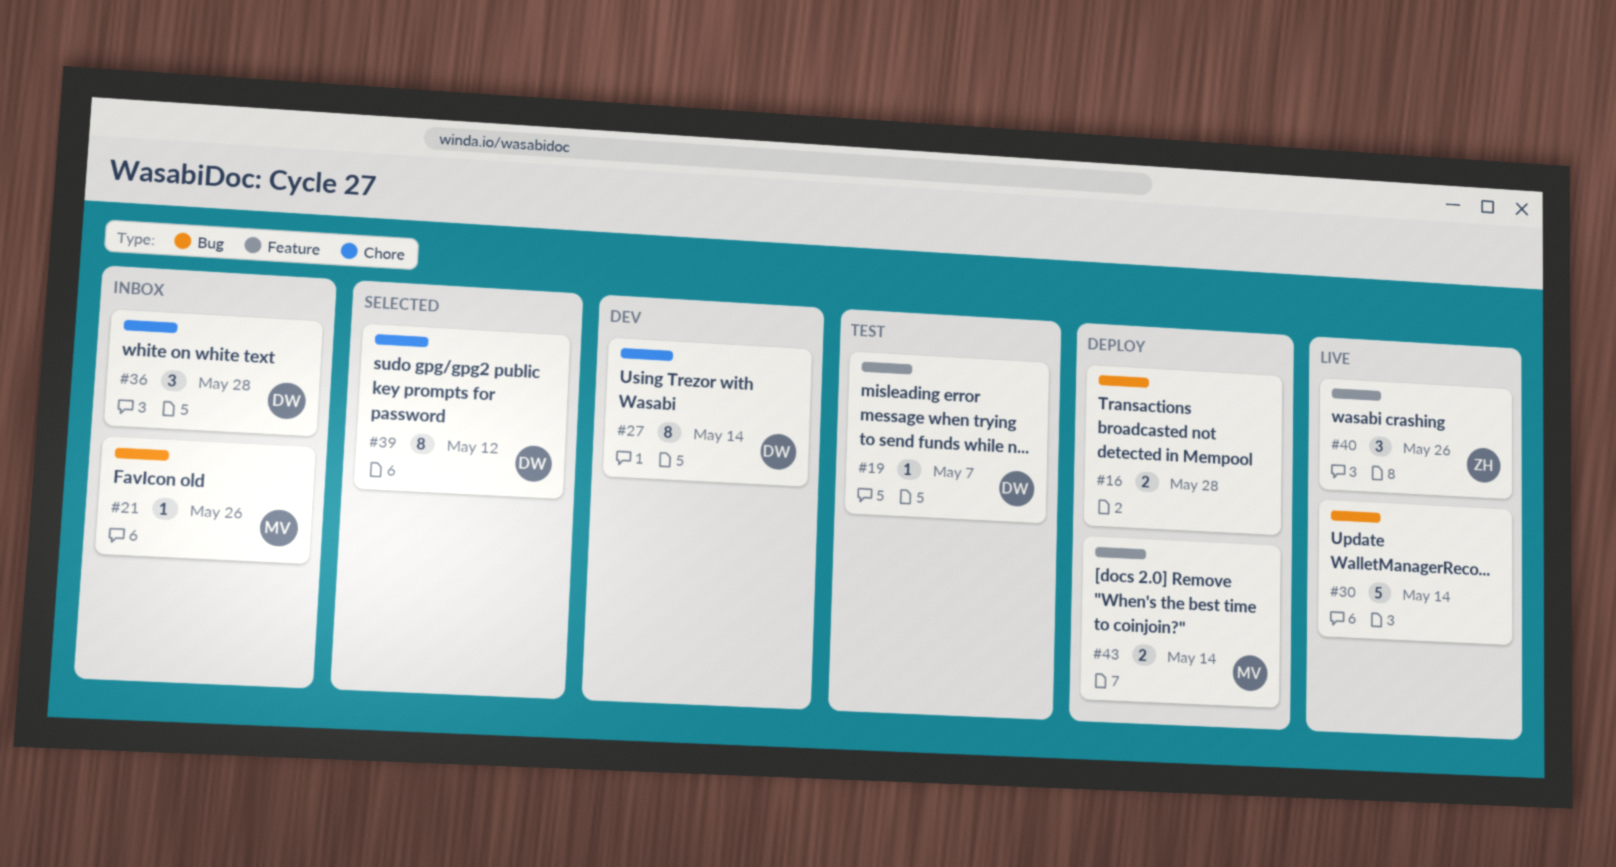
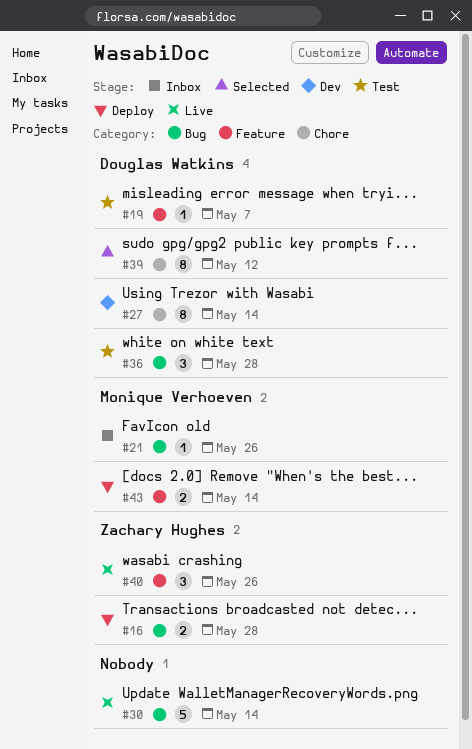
#16, owner: none -> Zachary Hughes
#36, status: Inbox -> Test
#36, label: Chore -> Bug

